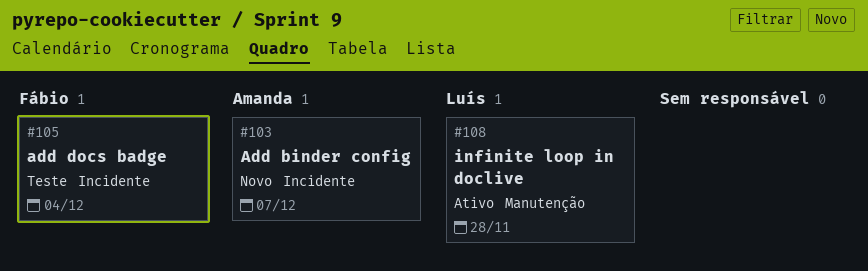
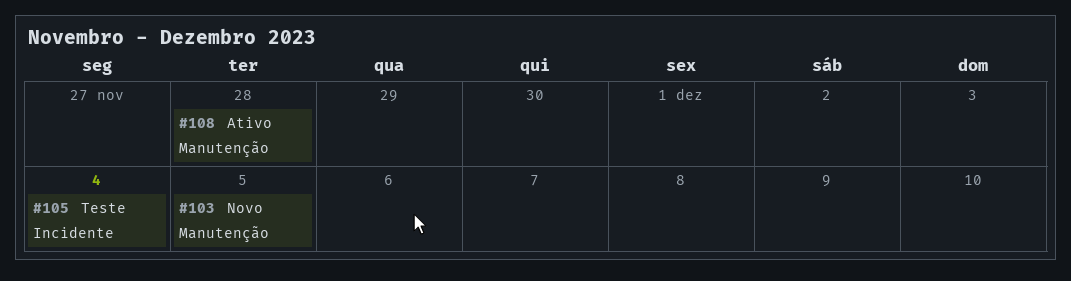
#103, label: Incidente -> Manutenção
#103, due: Dec 7 -> Dec 5

